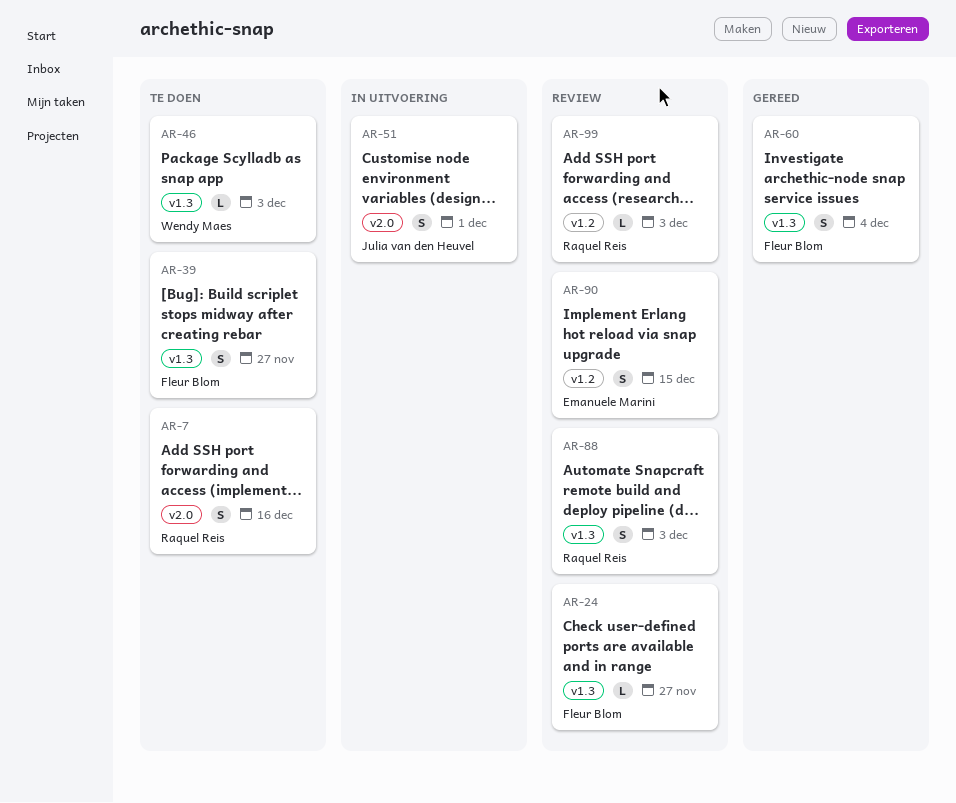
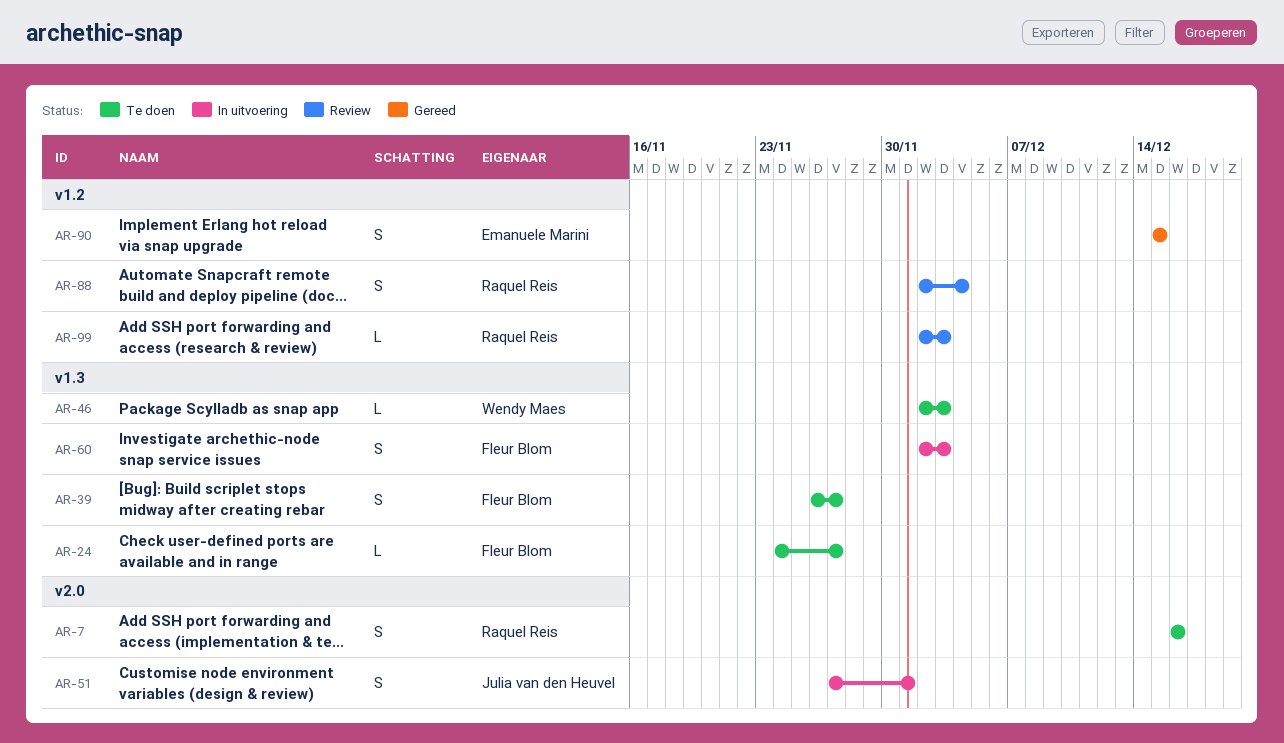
AR-24, status: Review -> Te doen
AR-60, status: Gereed -> In uitvoering
AR-60, due: Dec 4 -> Dec 3
AR-88, label: v1.3 -> v1.2
AR-88, due: Dec 3 -> Dec 4
AR-90, status: Review -> Gereed

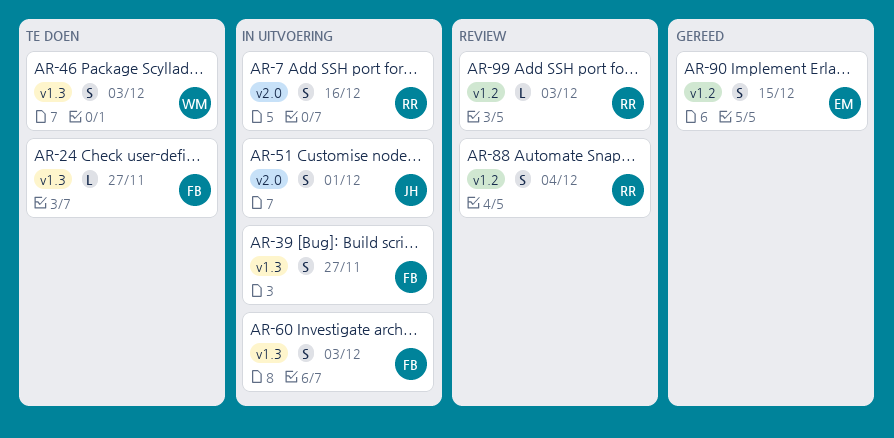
AR-7, status: Te doen -> In uitvoering
AR-39, status: Te doen -> In uitvoering
AR-46, estimate: L -> S

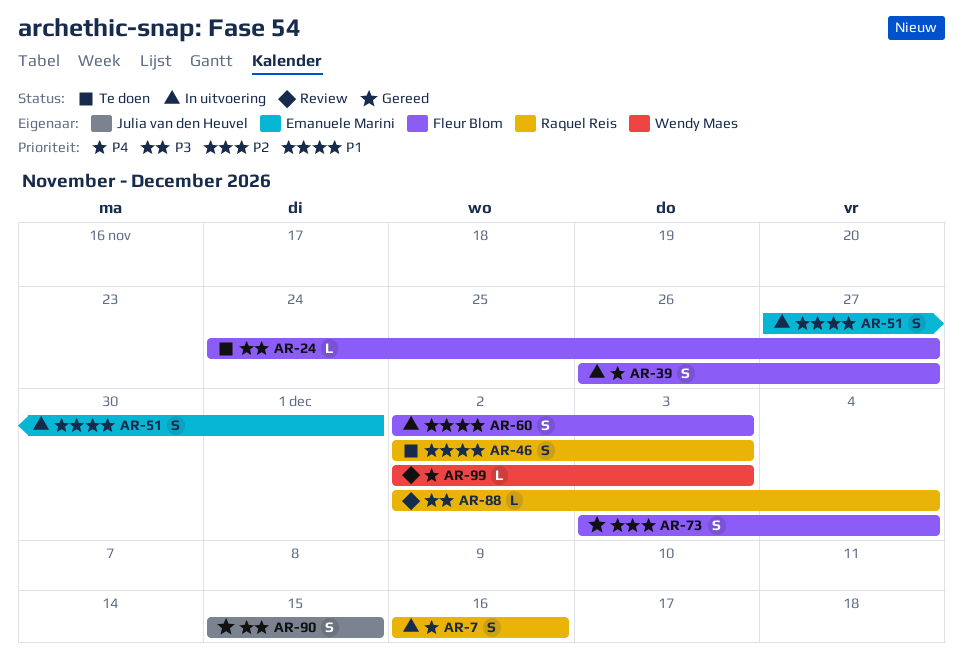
AR-46, owner: Wendy Maes -> Raquel Reis
AR-51, owner: Julia van den Heuvel -> Emanuele Marini
AR-73: none -> present
AR-88, estimate: S -> L
AR-90, owner: Emanuele Marini -> Julia van den Heuvel
AR-99, owner: Raquel Reis -> Wendy Maes

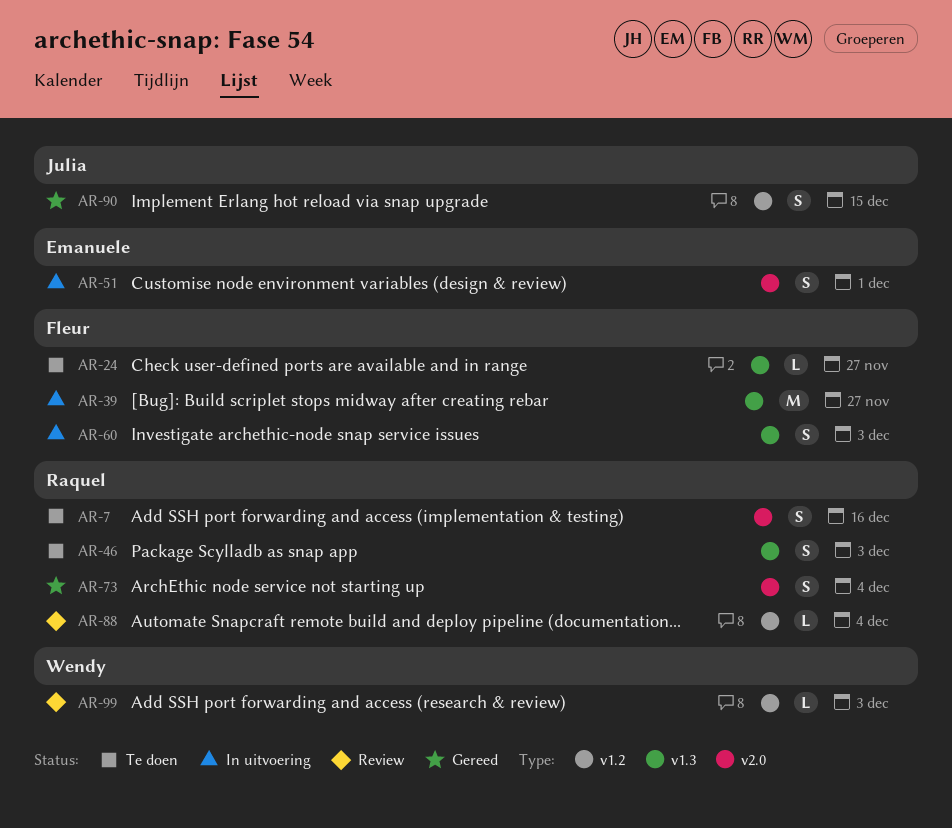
AR-7, status: In uitvoering -> Te doen
AR-39, estimate: S -> M
AR-73, owner: Fleur Blom -> Raquel Reis

